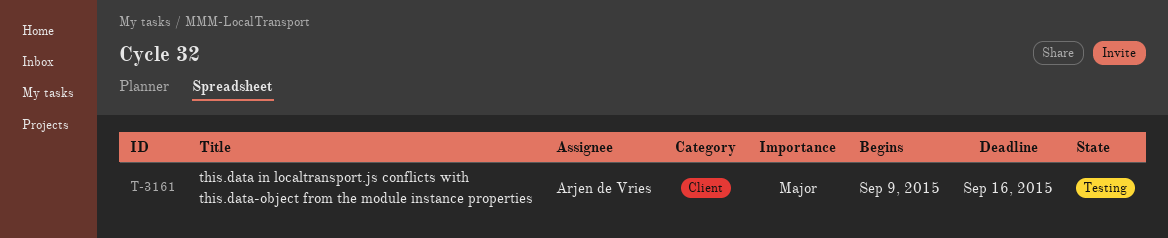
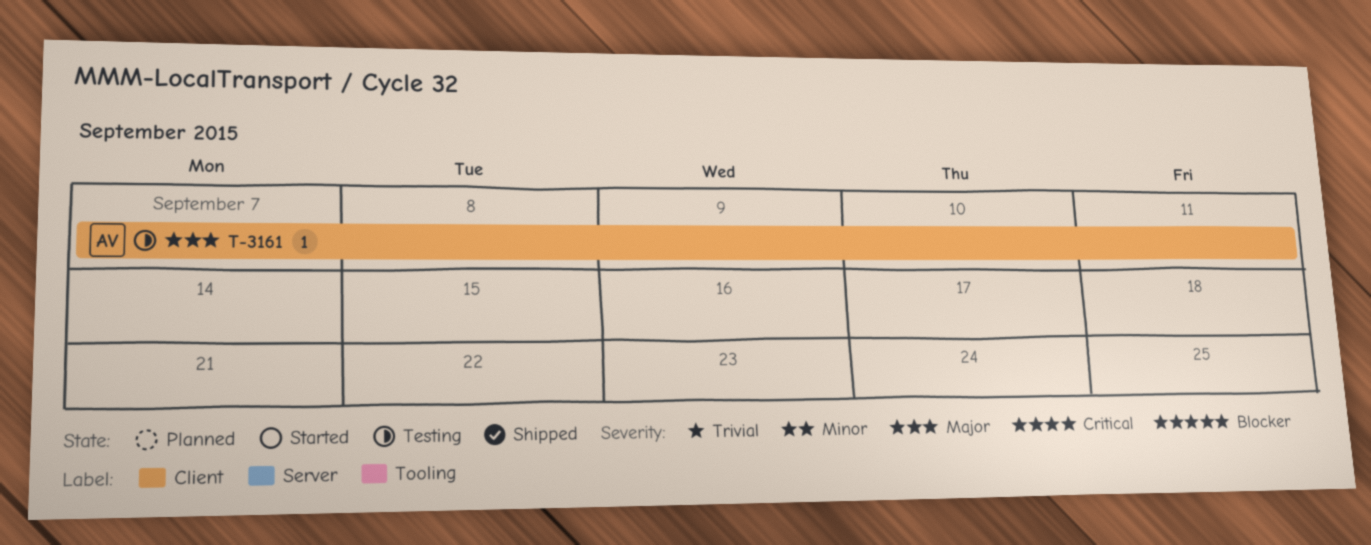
T-3161, start: Sep 9 -> Sep 7
T-3161, due: Sep 16 -> Sep 11

